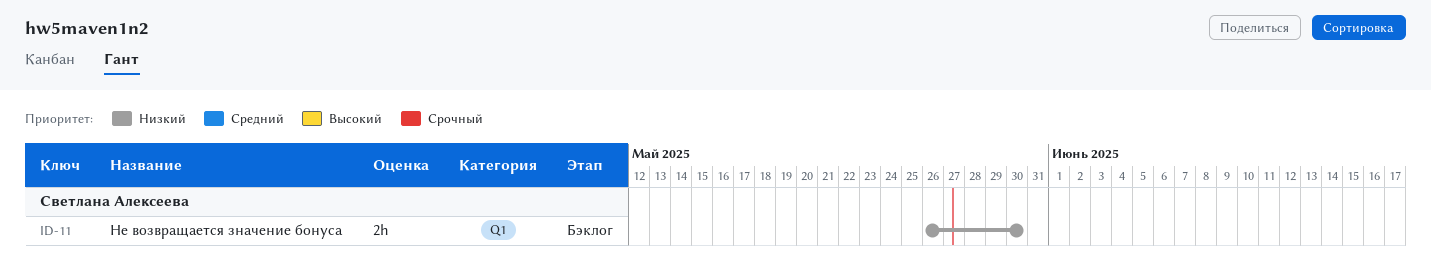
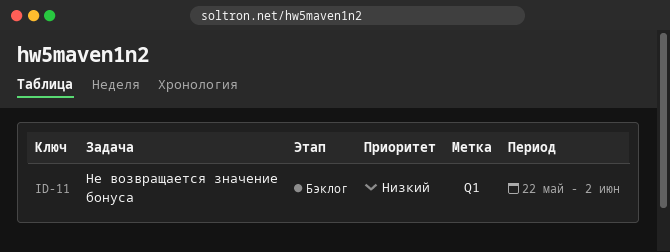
ID-11, start: May 26 -> May 22
ID-11, due: May 30 -> Jun 2

